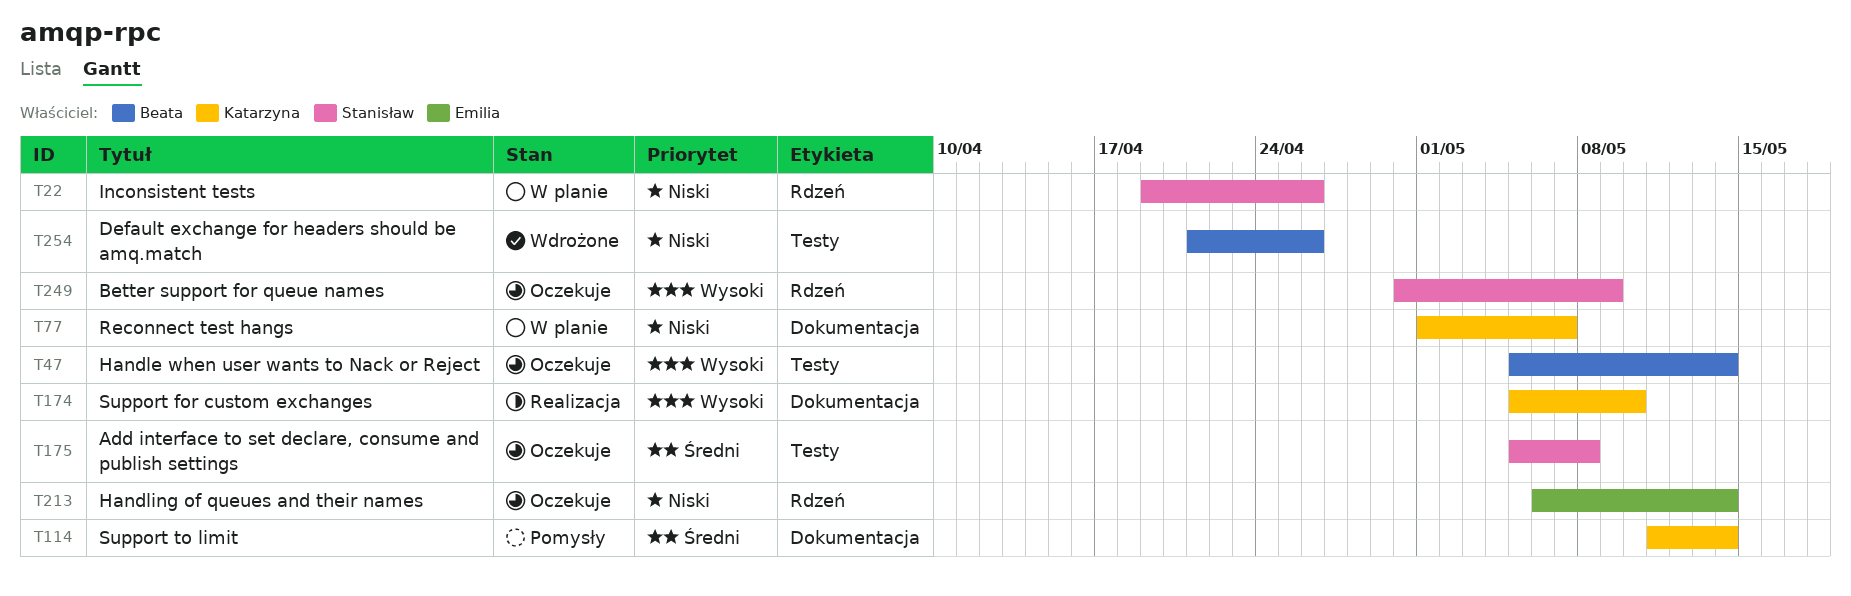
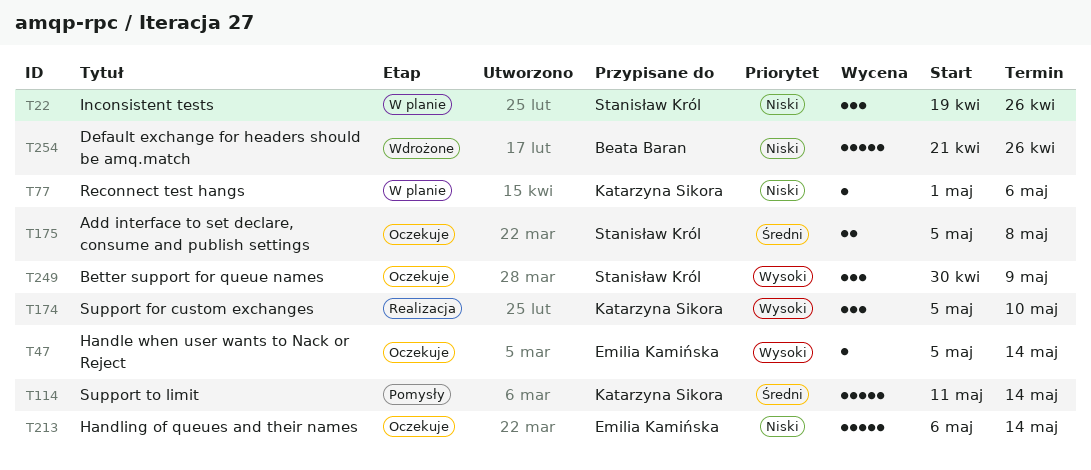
T47, owner: Beata Baran -> Emilia Kamińska
T77, due: May 7 -> May 6

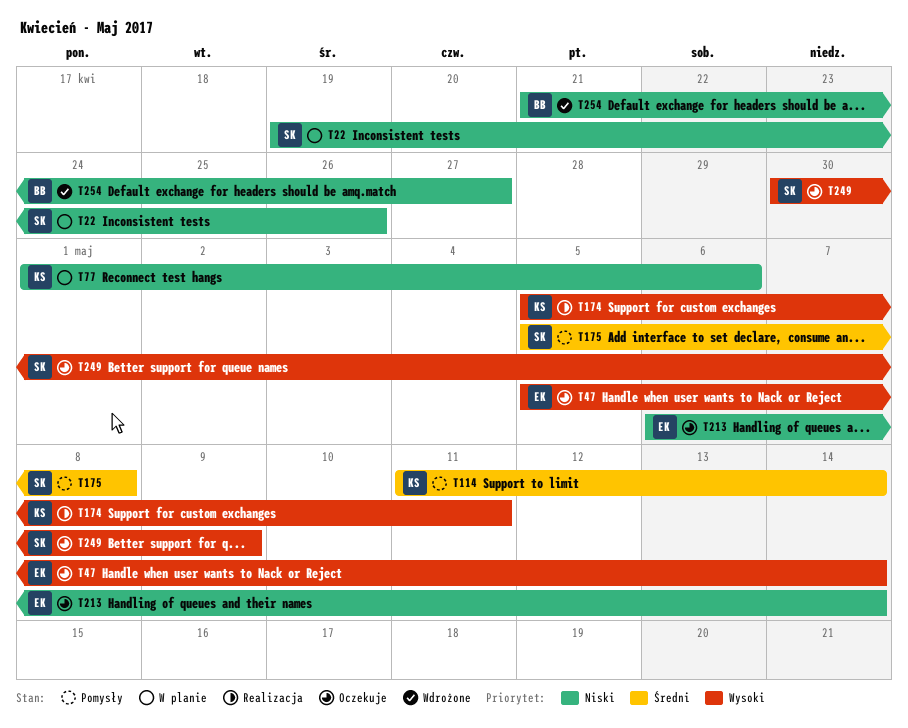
T174, due: May 10 -> May 11
T175, status: Oczekuje -> Pomysły
T254, due: Apr 26 -> Apr 27

